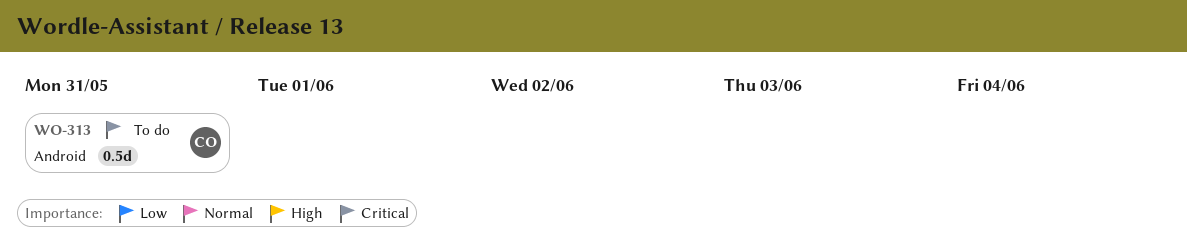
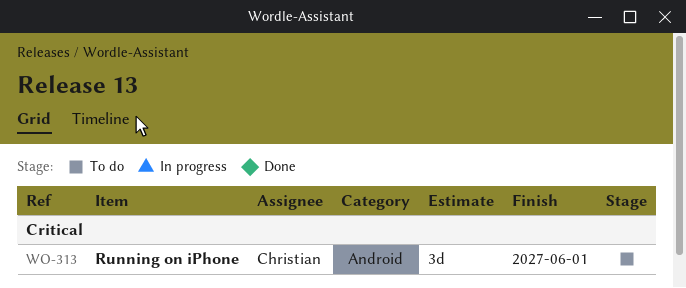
WO-313, estimate: 0.5d -> 3d
WO-313, due: May 31 -> Jun 1

